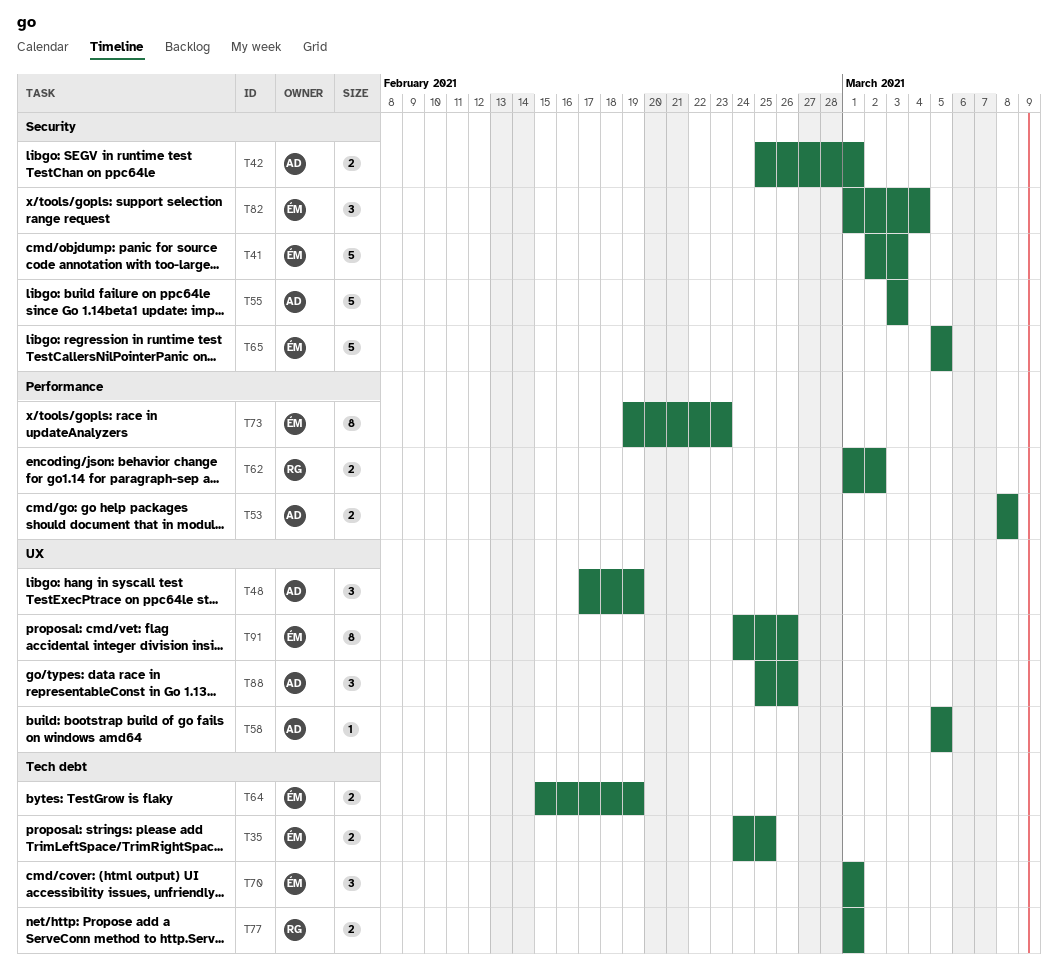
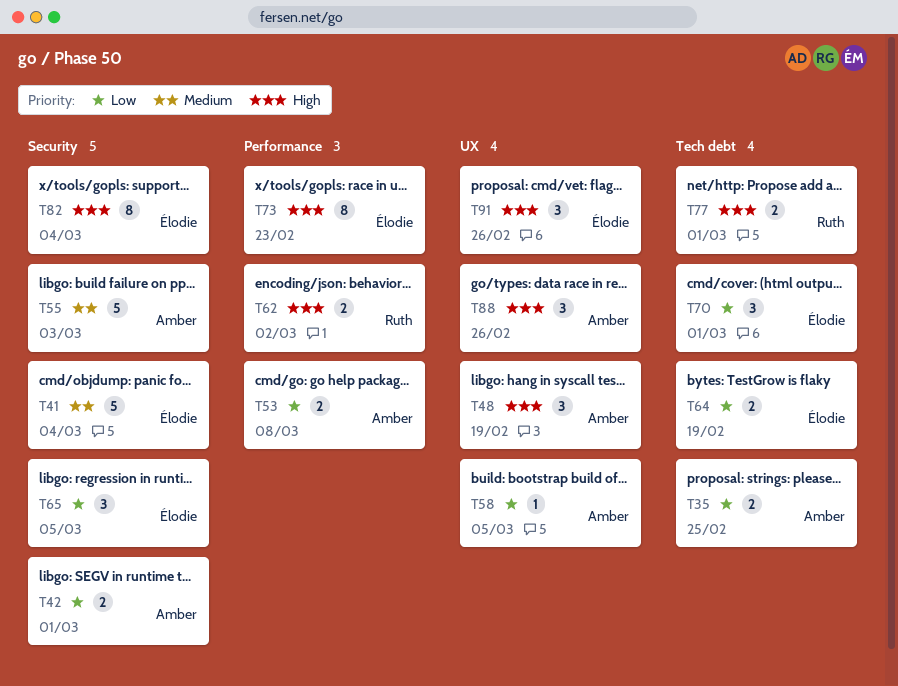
T35, owner: Élodie -> Amber
T41, due: Mar 3 -> Mar 4
T65, estimate: 5 -> 3
T82, estimate: 3 -> 8
T91, estimate: 8 -> 3

